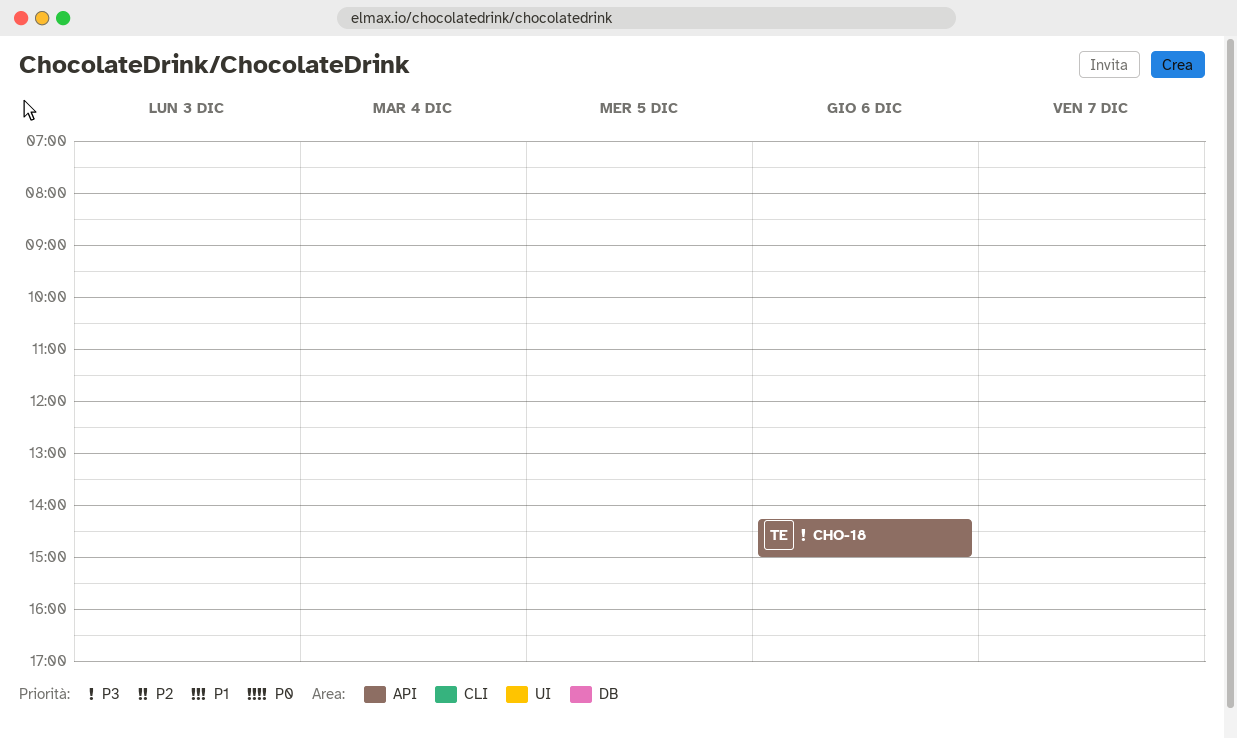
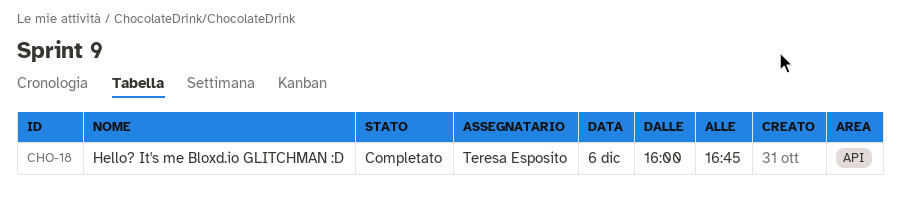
CHO-18, begins: 14:15 -> 16:00
CHO-18, ends: 15:00 -> 16:45

